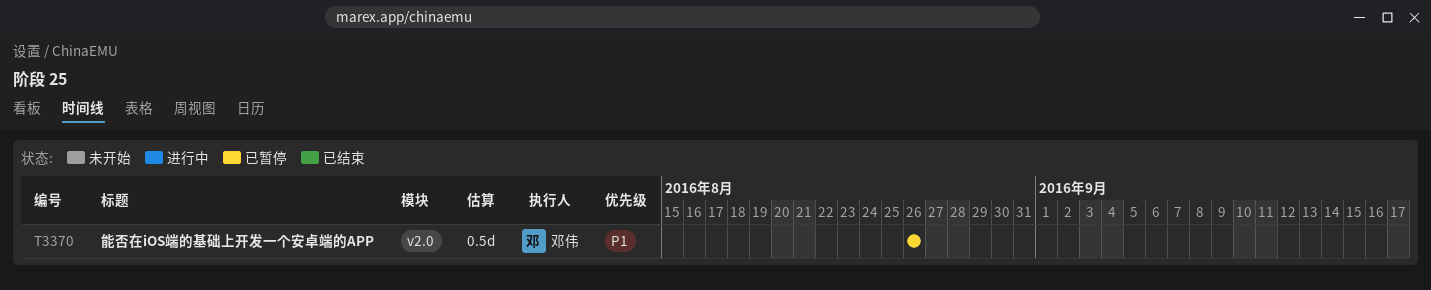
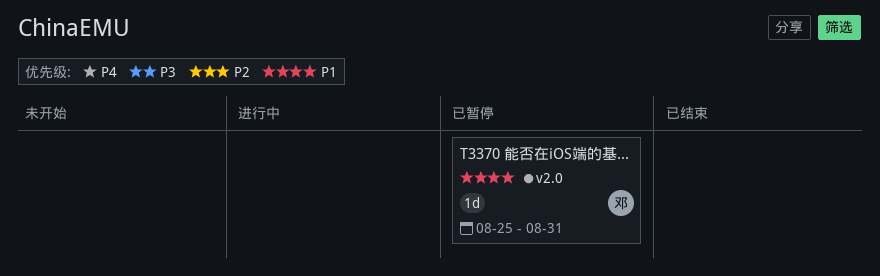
T3370, estimate: 0.5d -> 1d
T3370, start: Aug 26 -> Aug 25
T3370, due: Aug 26 -> Aug 31

